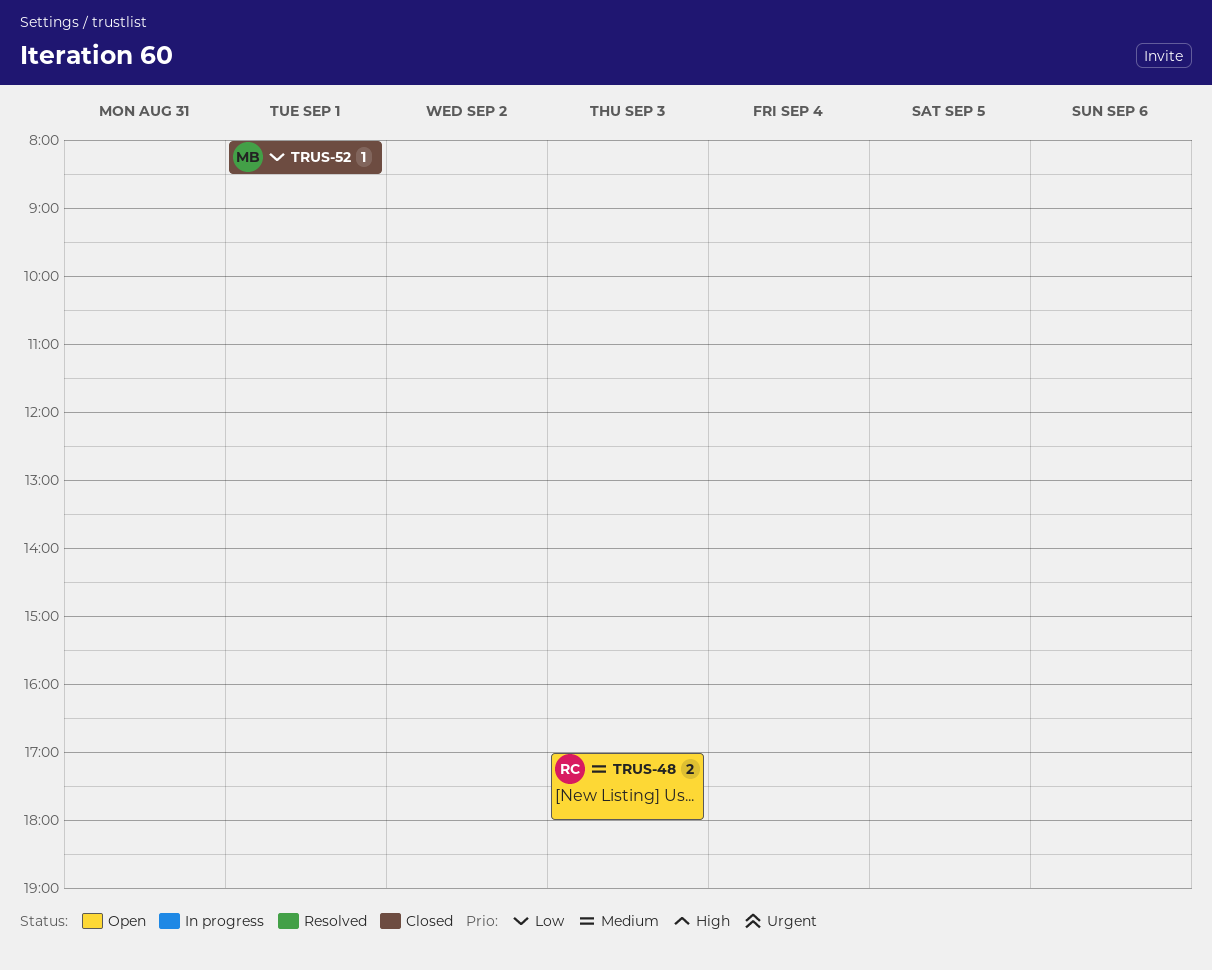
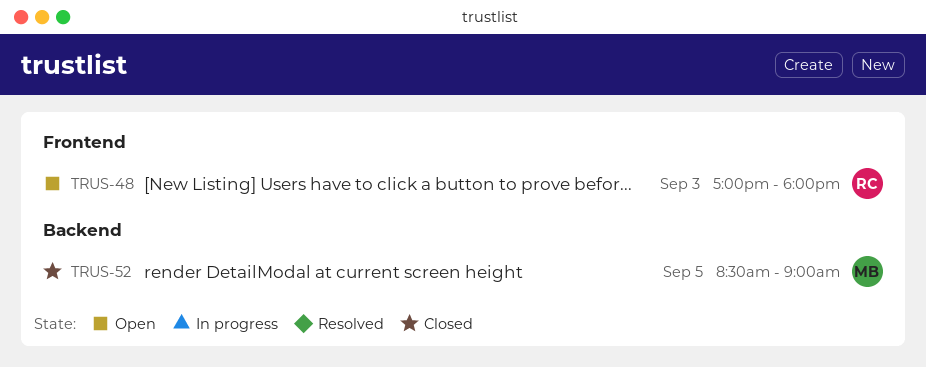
TRUS-52, day: Sep 1 -> Sep 5
TRUS-52, begins: 08:00 -> 08:30
TRUS-52, ends: 08:30 -> 09:00

